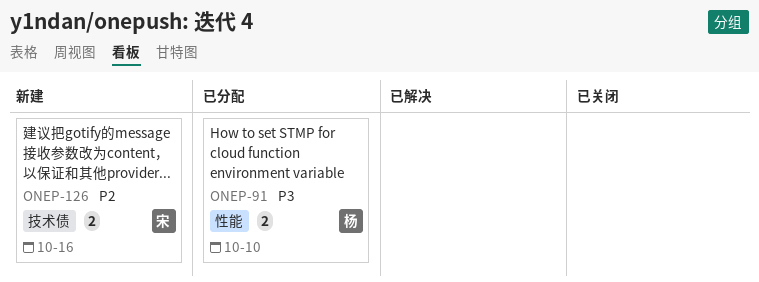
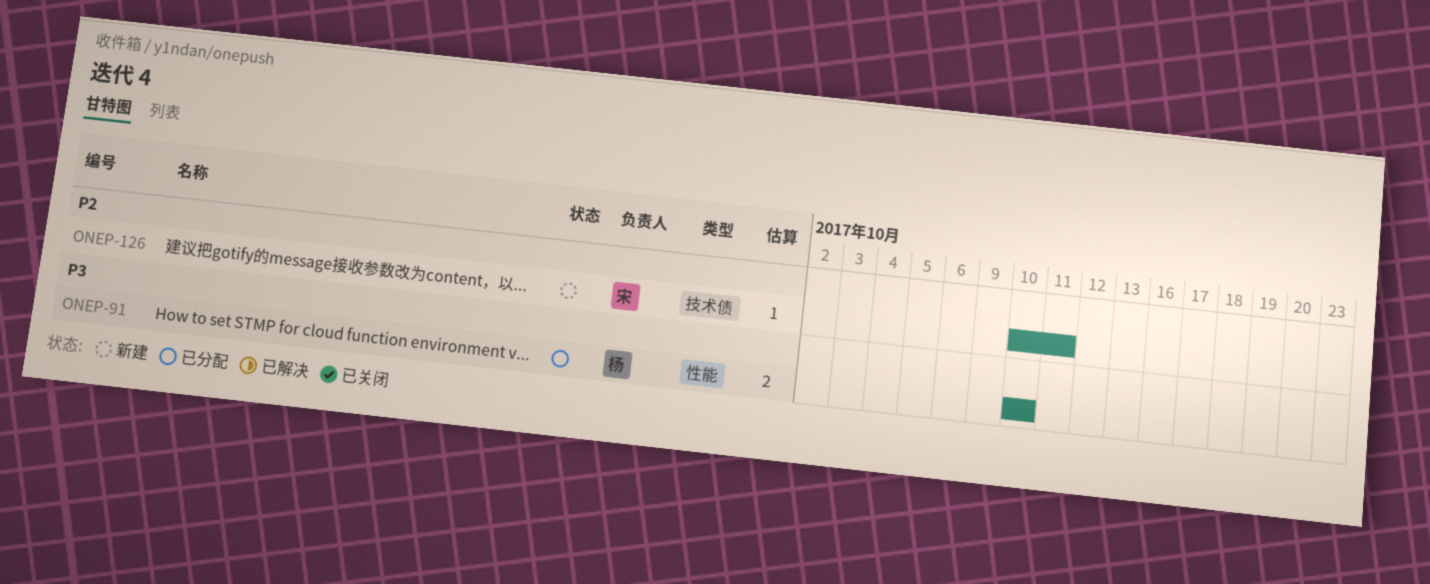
ONEP-126, estimate: 2 -> 1
ONEP-126, due: Oct 16 -> Oct 11

